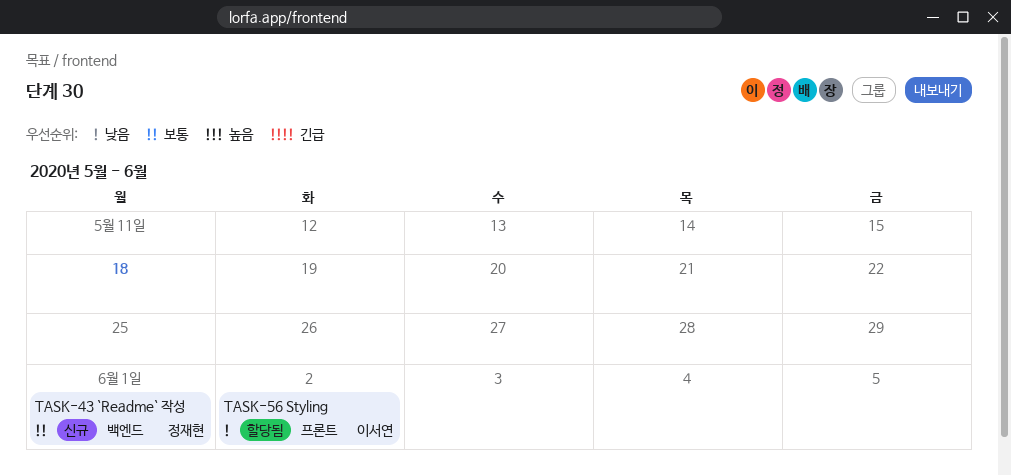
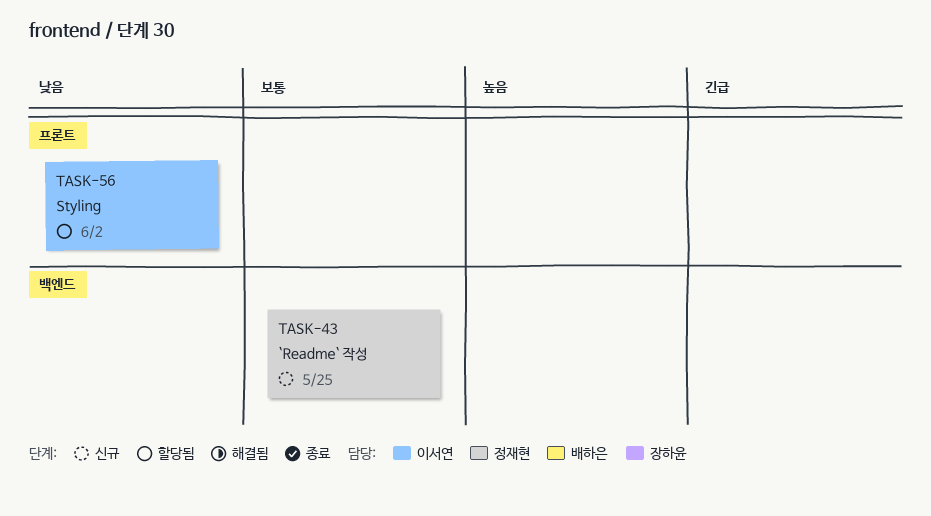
TASK-43, due: Jun 1 -> May 25

